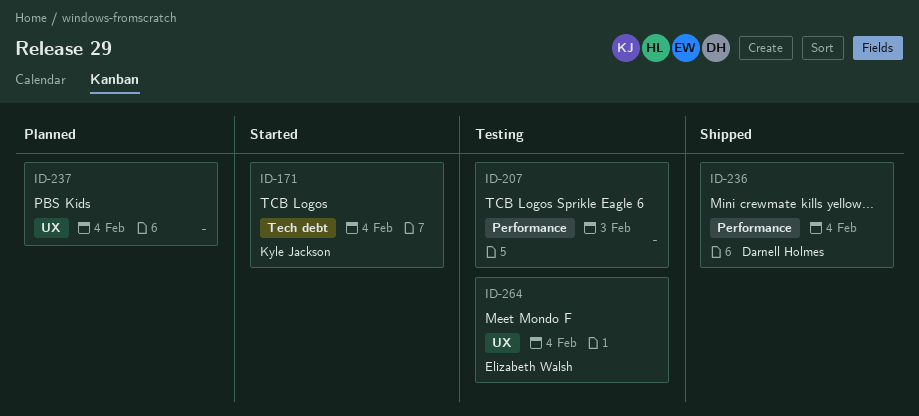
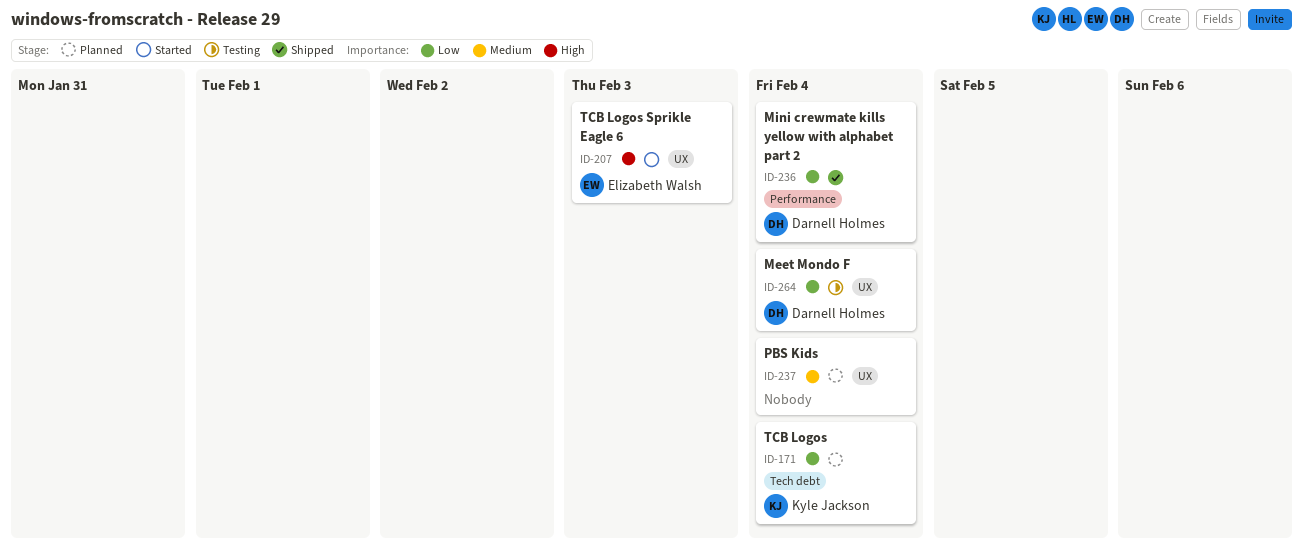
ID-171, status: Started -> Planned
ID-207, status: Testing -> Started
ID-207, owner: none -> Elizabeth Walsh
ID-207, label: Performance -> UX
ID-264, owner: Elizabeth Walsh -> Darnell Holmes

